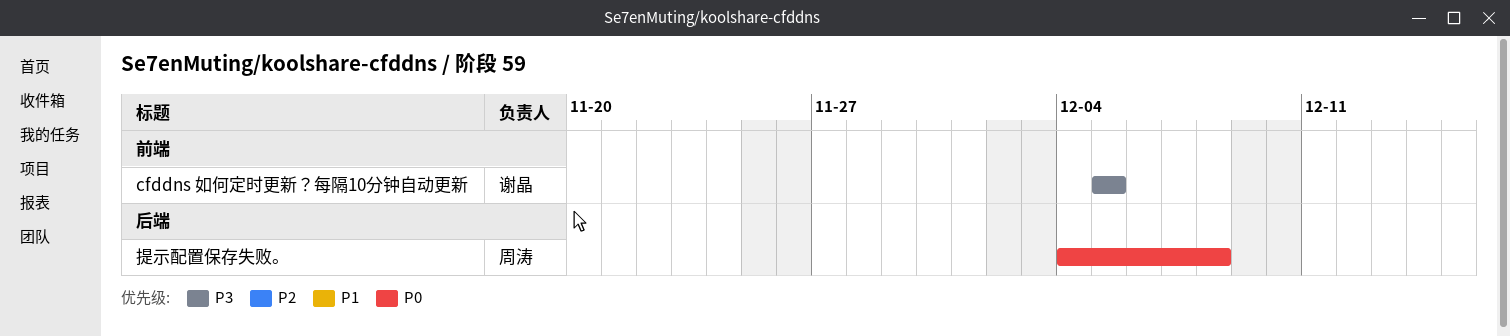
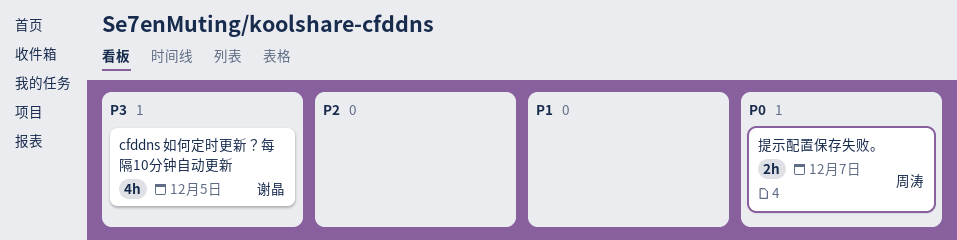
提示配置保存失败。, due: Dec 8 -> Dec 7

